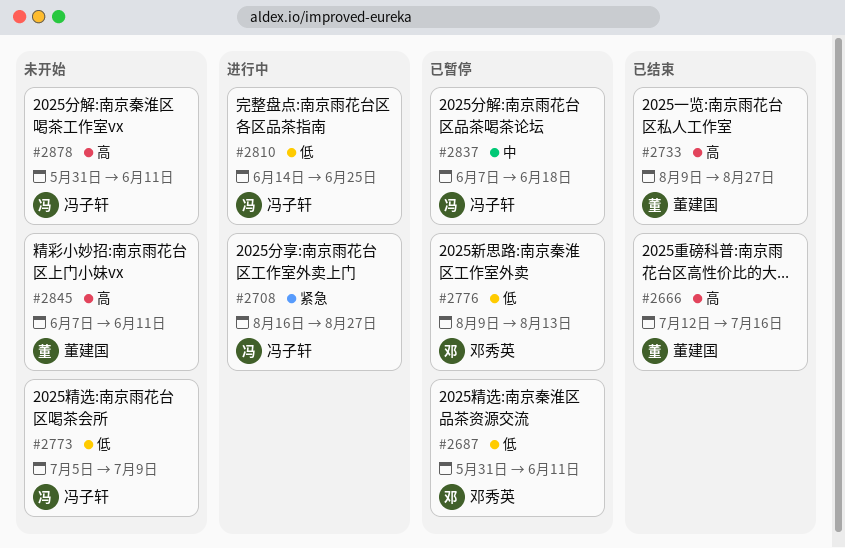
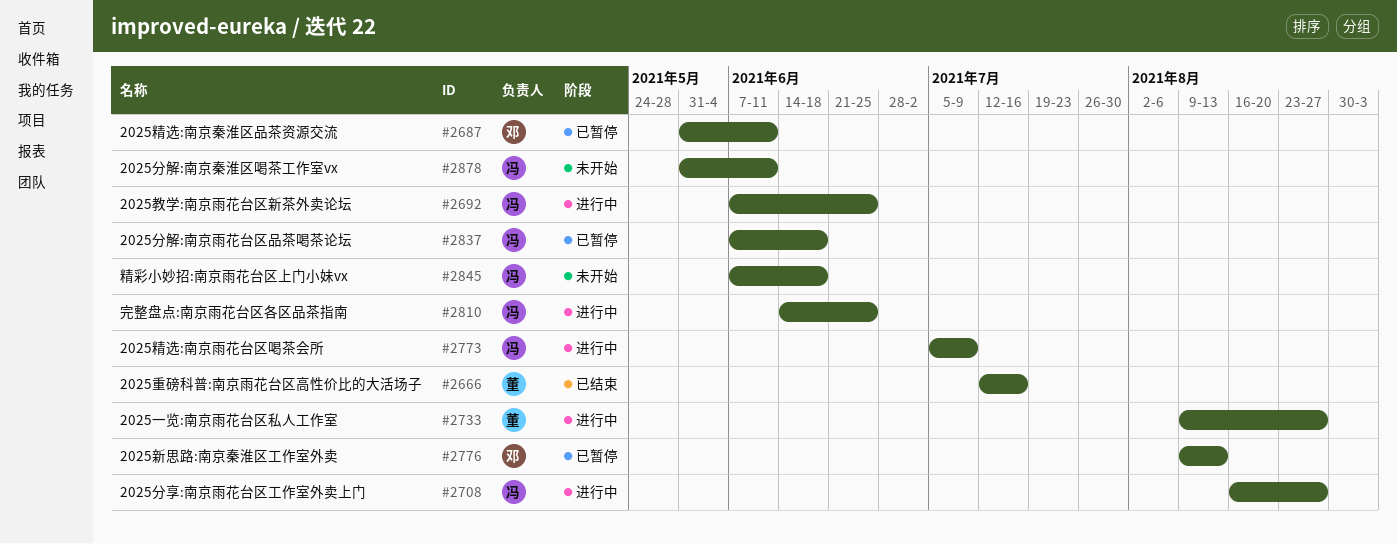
#2692: none -> present
#2733, status: 已结束 -> 进行中
#2773, status: 未开始 -> 进行中
#2845, owner: 董建国 -> 冯子轩
#2845, due: Jun 11 -> Jun 18

